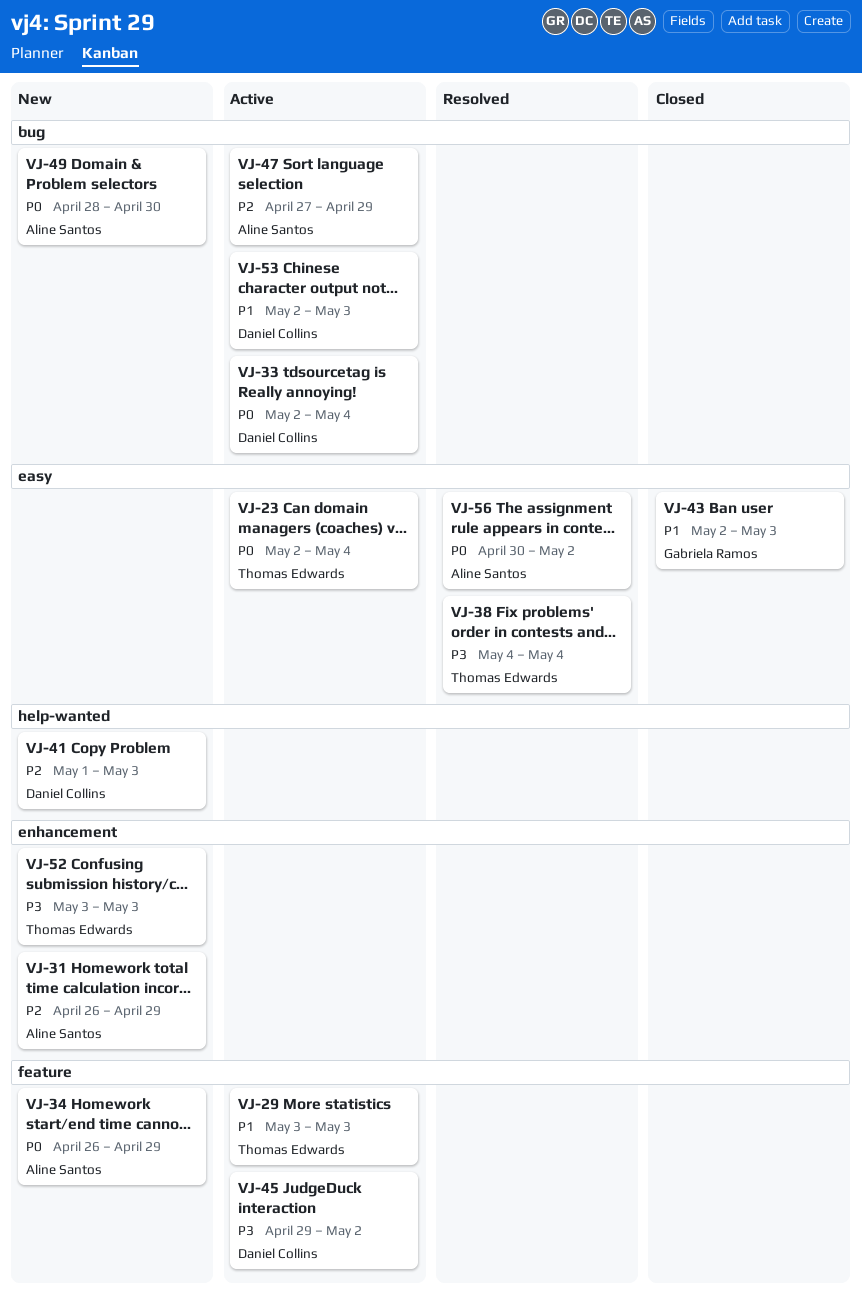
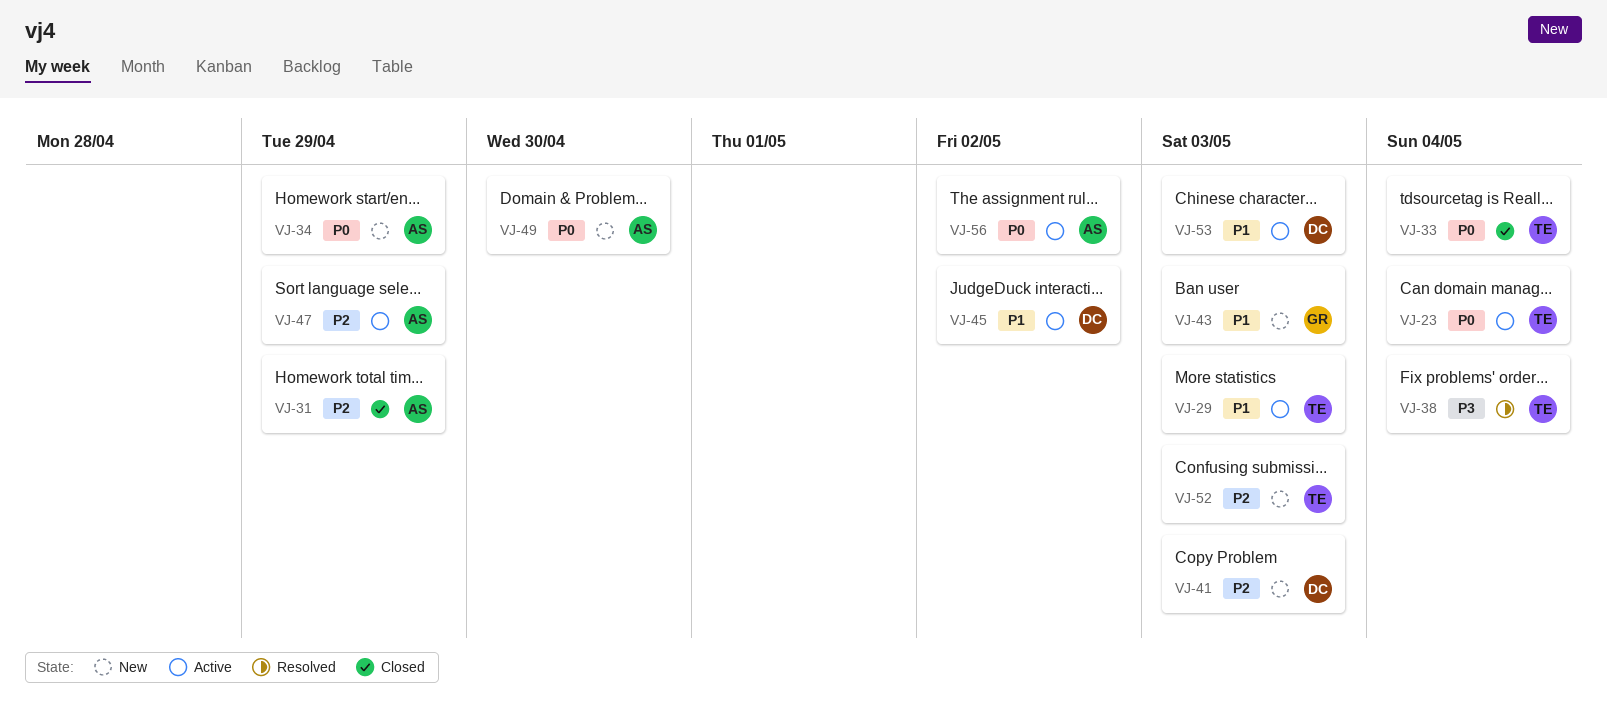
VJ-31, status: New -> Closed
VJ-33, status: Active -> Closed
VJ-33, owner: Daniel Collins -> Thomas Edwards
VJ-43, status: Closed -> New
VJ-45, priority: P3 -> P1
VJ-52, priority: P3 -> P2
VJ-56, status: Resolved -> Active

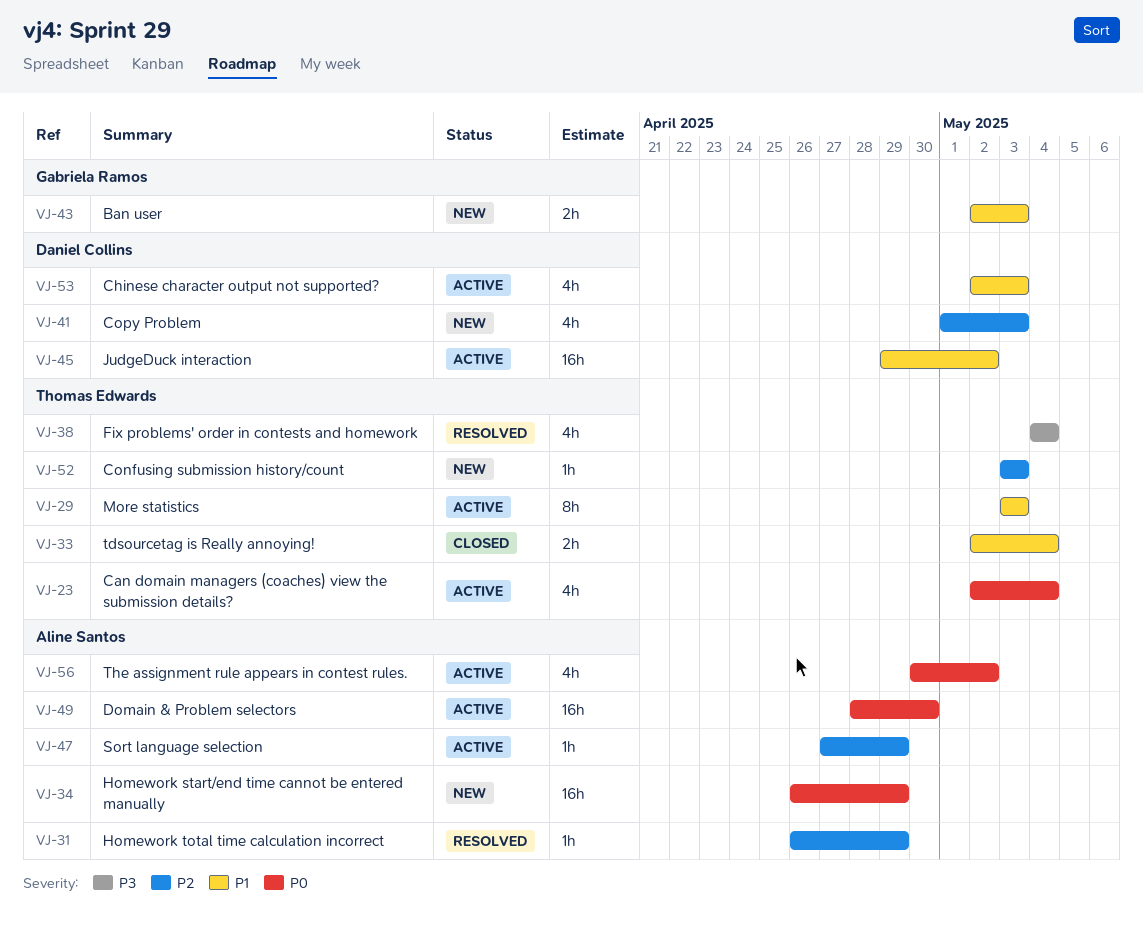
VJ-31, status: Closed -> Resolved
VJ-33, priority: P0 -> P1
VJ-49, status: New -> Active

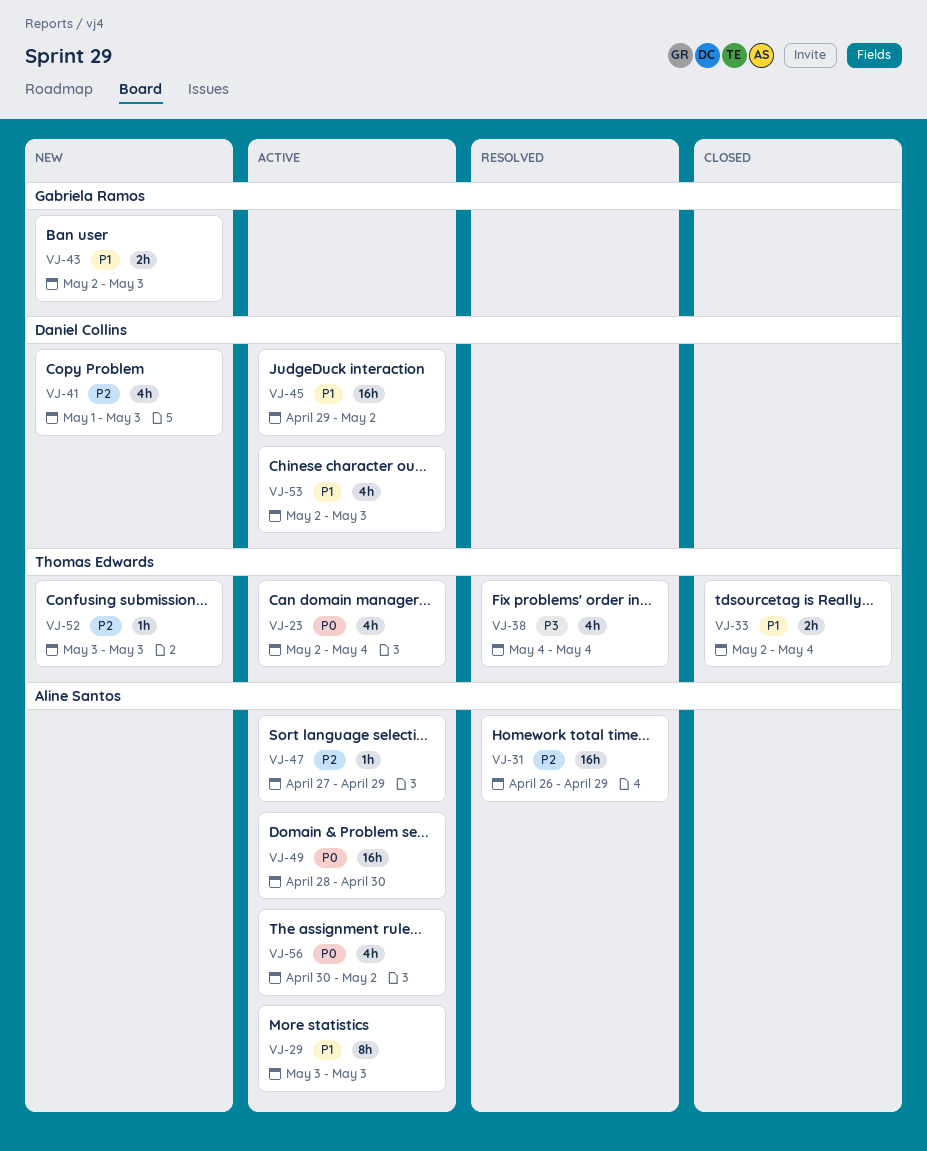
VJ-29, owner: Thomas Edwards -> Aline Santos
VJ-31, estimate: 1h -> 16h
VJ-34: present -> none

